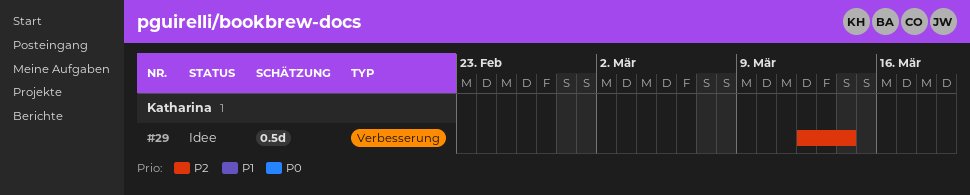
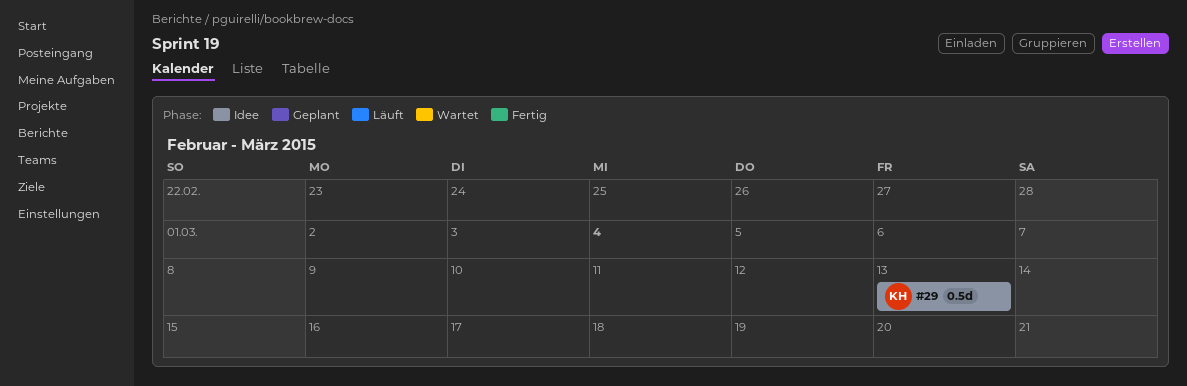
#29, start: Mar 12 -> Mar 13
#29, due: Mar 14 -> Mar 13

